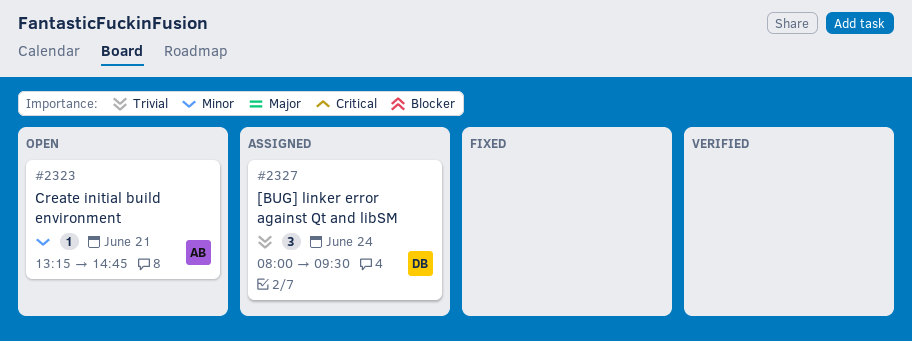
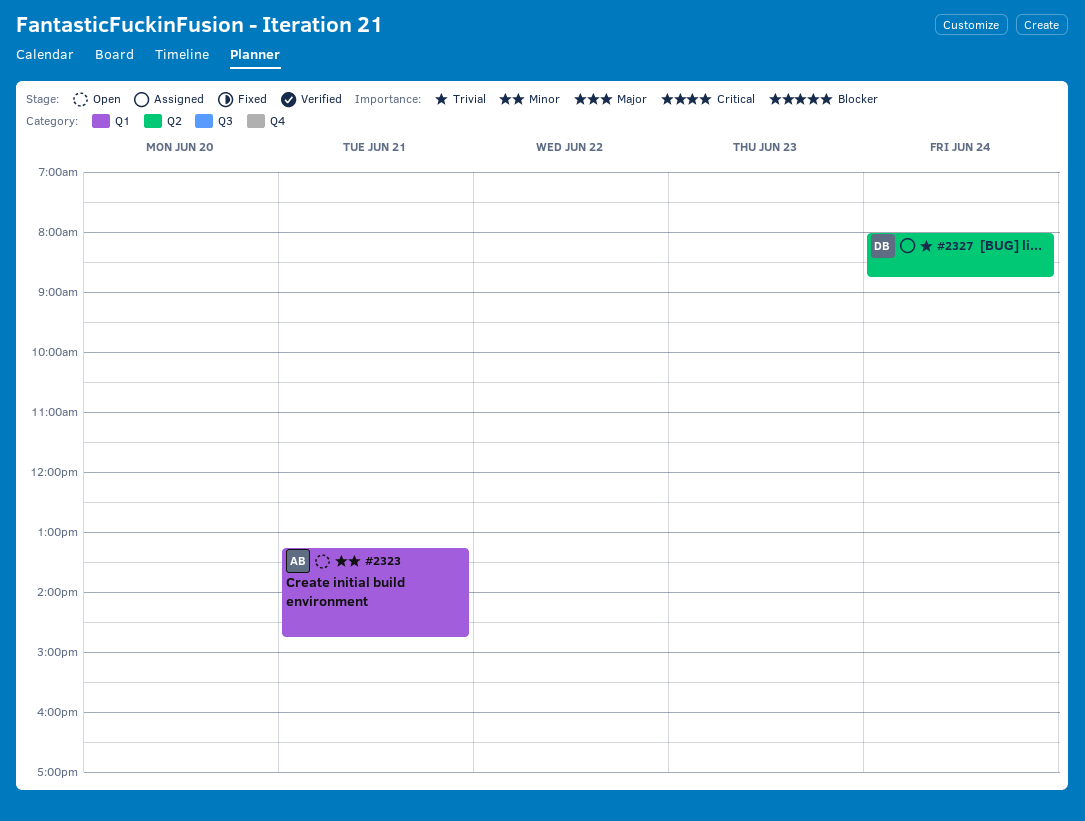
#2327, ends: 09:30 -> 08:45

